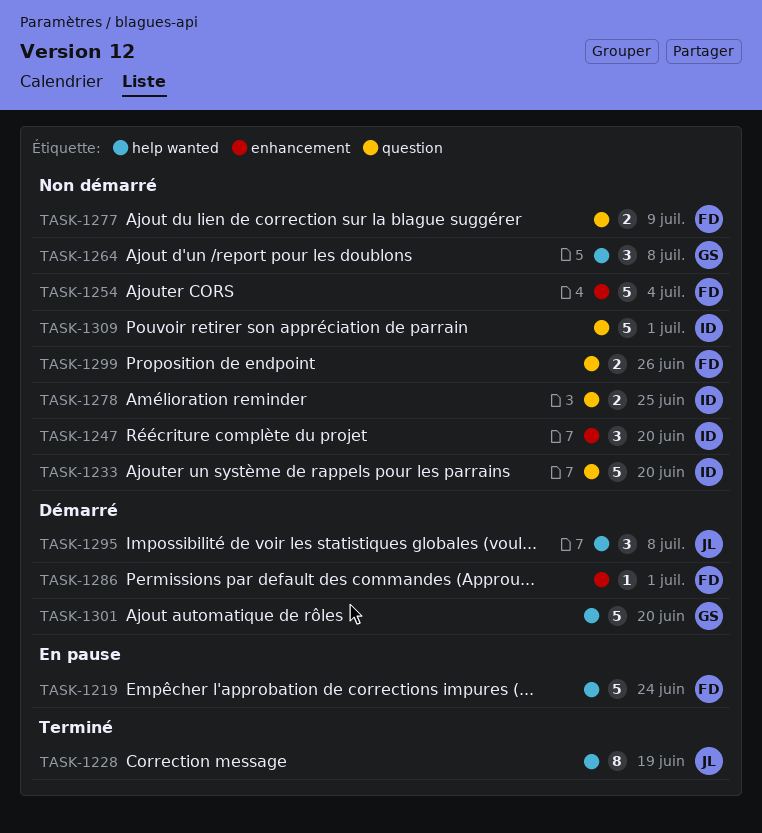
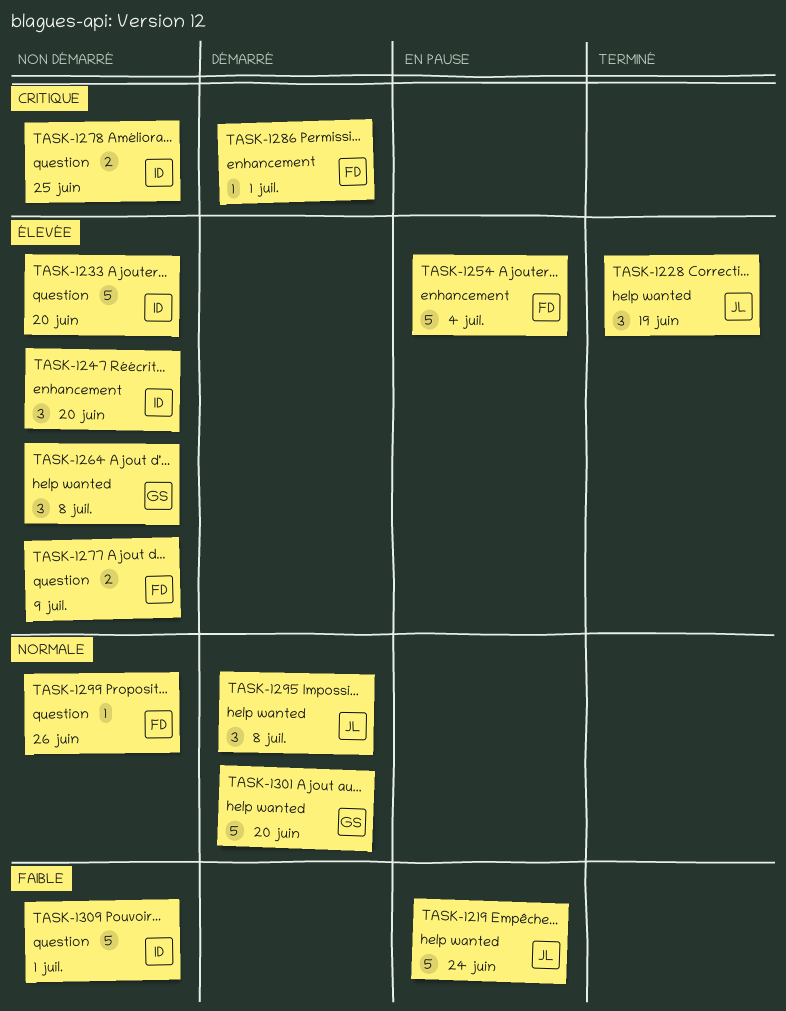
TASK-1219, owner: FD -> JL
TASK-1228, estimate: 8 -> 3
TASK-1254, status: Non démarré -> En pause
TASK-1299, estimate: 2 -> 1

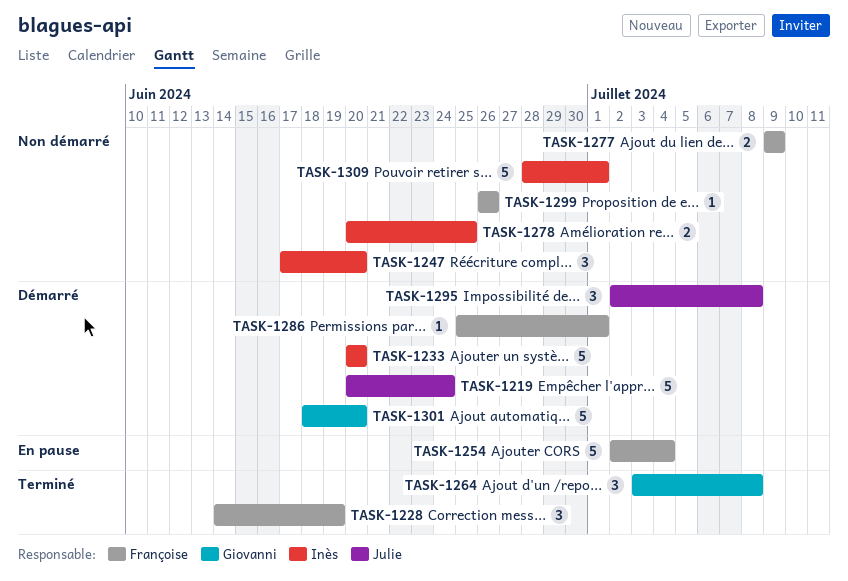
TASK-1219, status: En pause -> Démarré
TASK-1228, owner: Julie -> Françoise
TASK-1233, status: Non démarré -> Démarré
TASK-1264, status: Non démarré -> Terminé

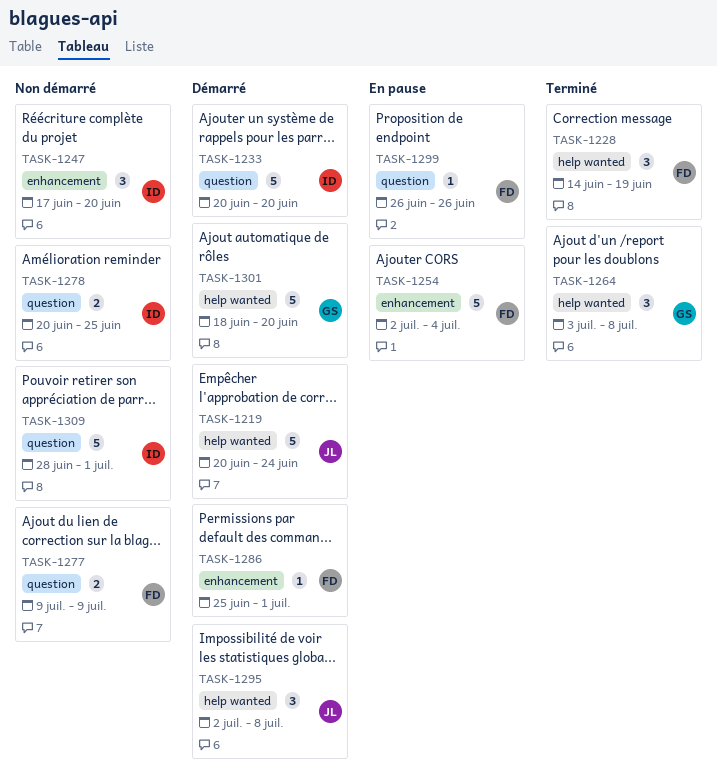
TASK-1299, status: Non démarré -> En pause

